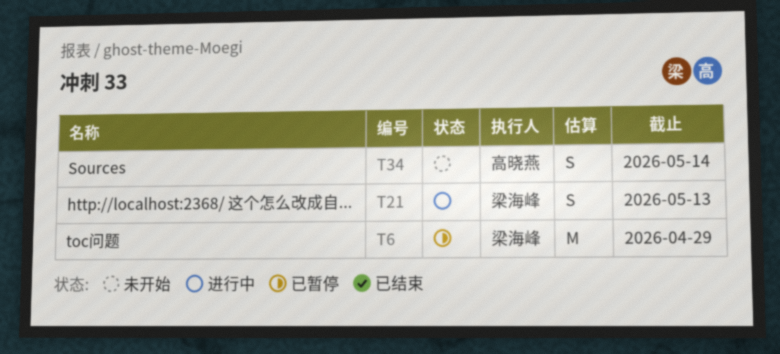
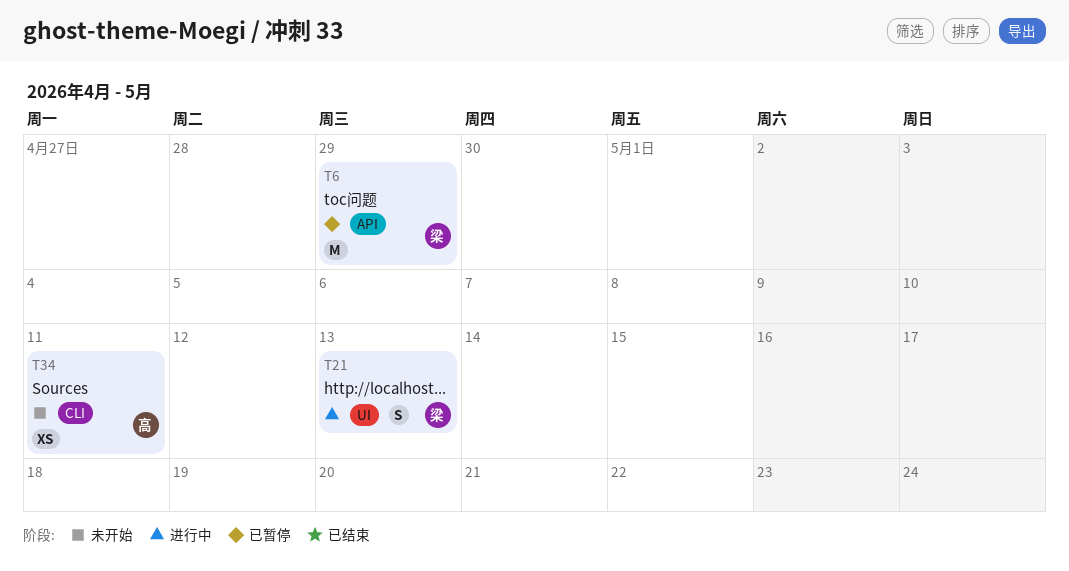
T34, estimate: S -> XS
T34, due: May 14 -> May 11

